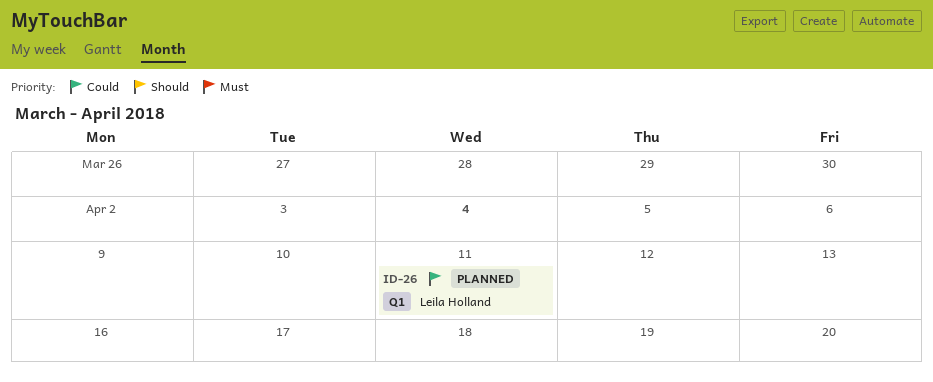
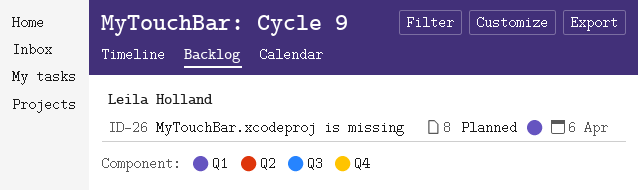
ID-26, due: Apr 11 -> Apr 6

